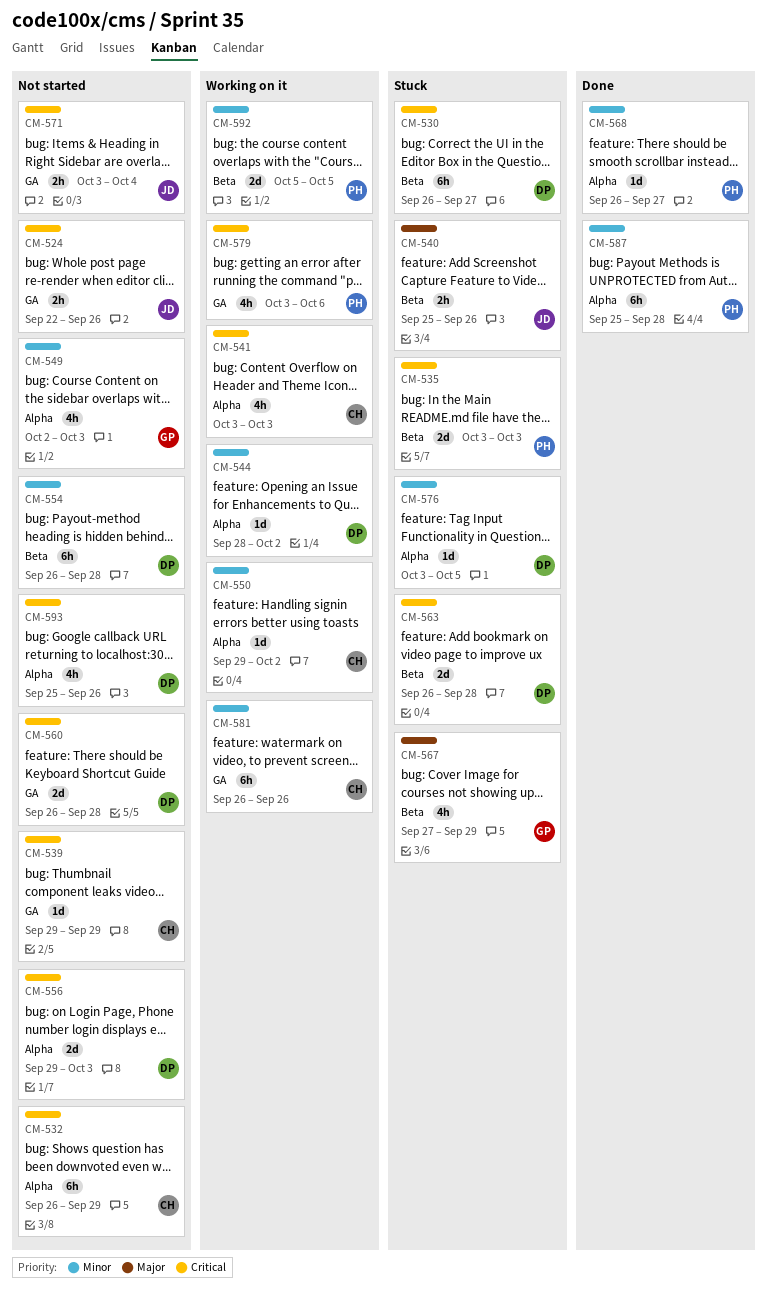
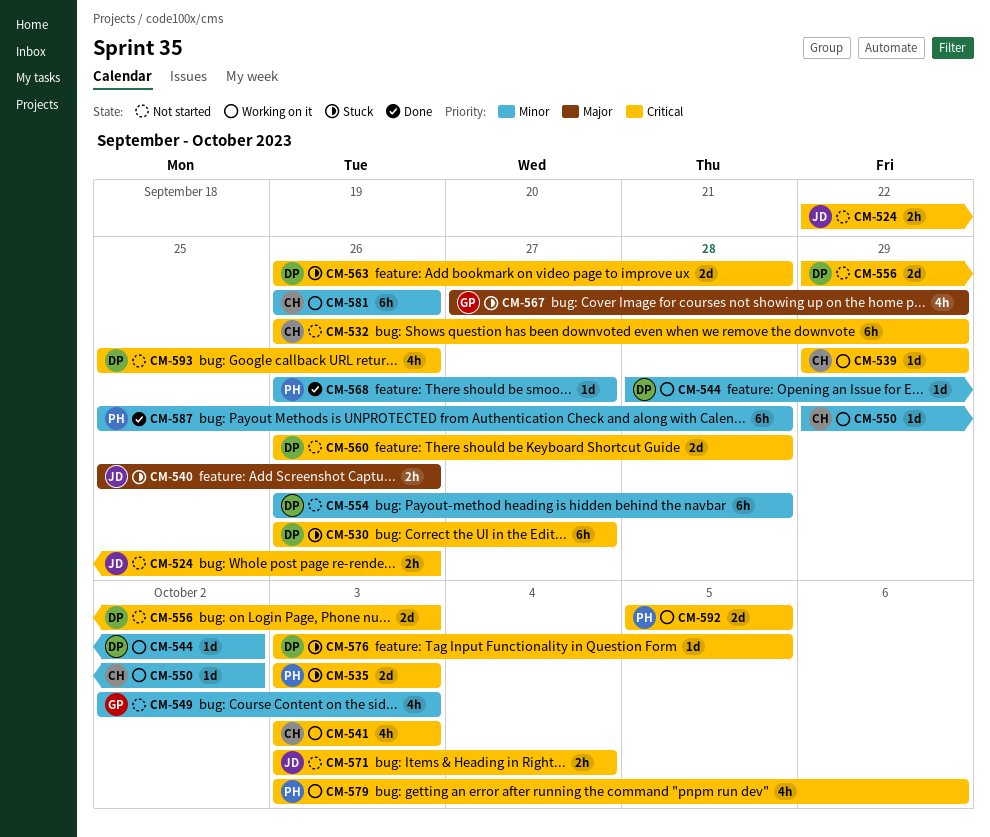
CM-539, status: Not started -> Working on it
CM-576, priority: Minor -> Critical
CM-592, priority: Minor -> Critical

